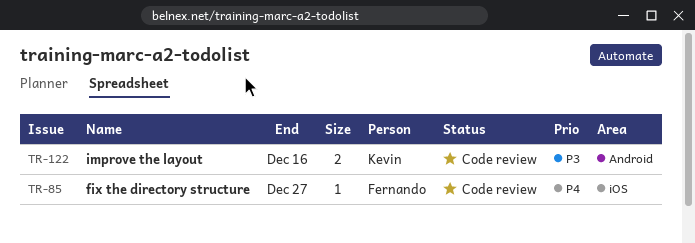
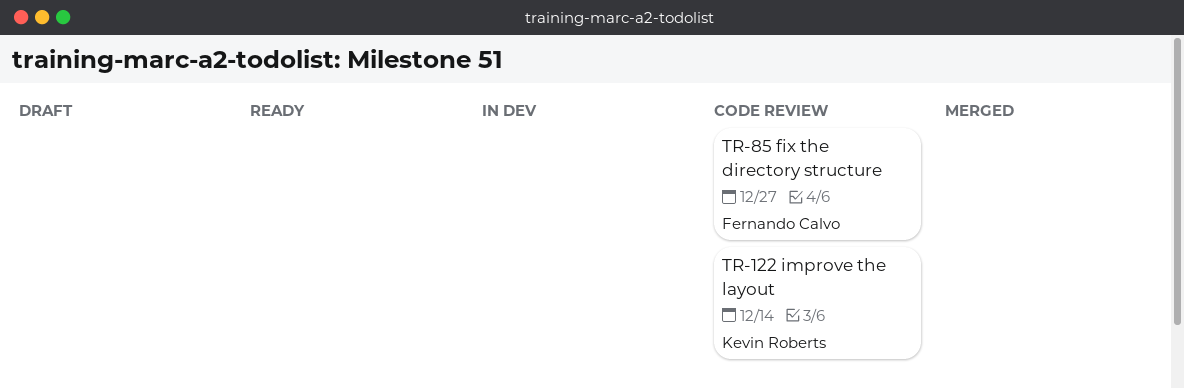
TR-122, due: Dec 16 -> Dec 14

